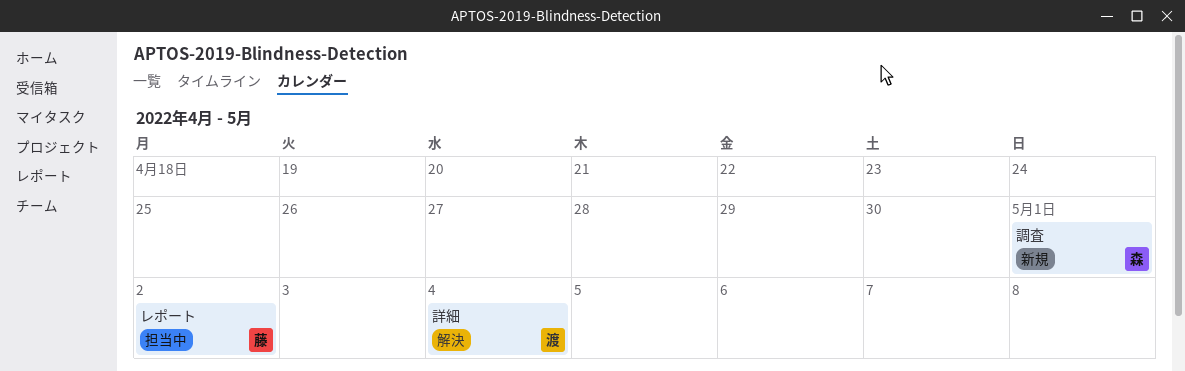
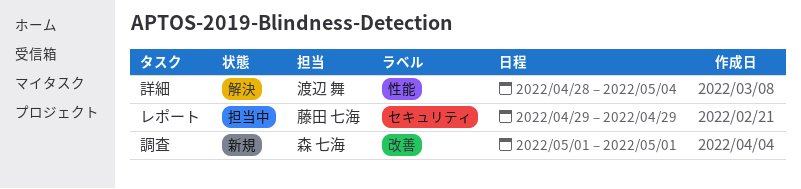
レポート, due: May 2 -> Apr 29

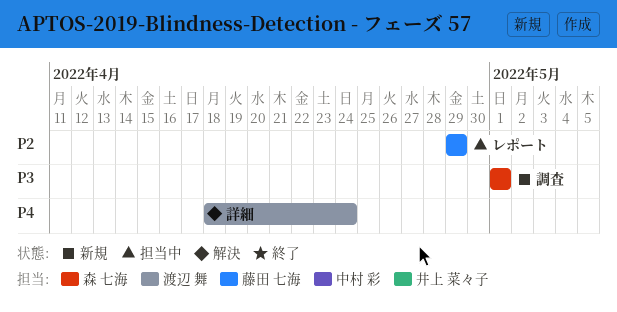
詳細, start: Apr 28 -> Apr 18
詳細, due: May 4 -> Apr 24

